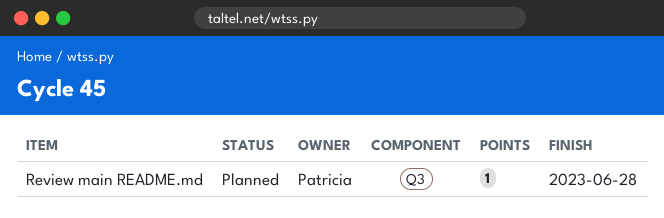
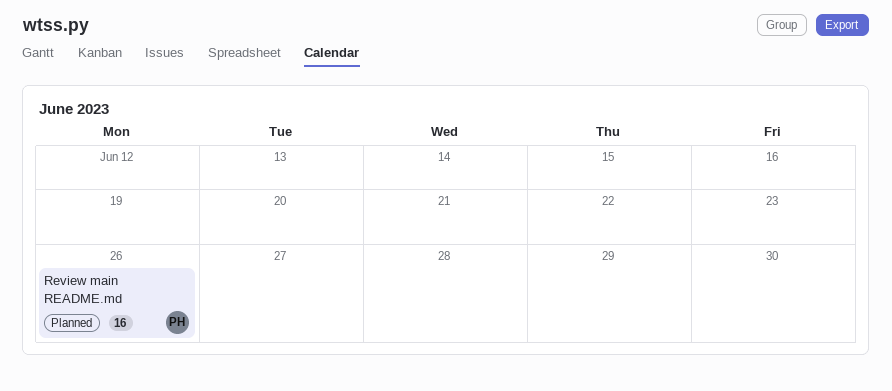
Review main README.md, estimate: 1 -> 16
Review main README.md, due: Jun 28 -> Jun 26

